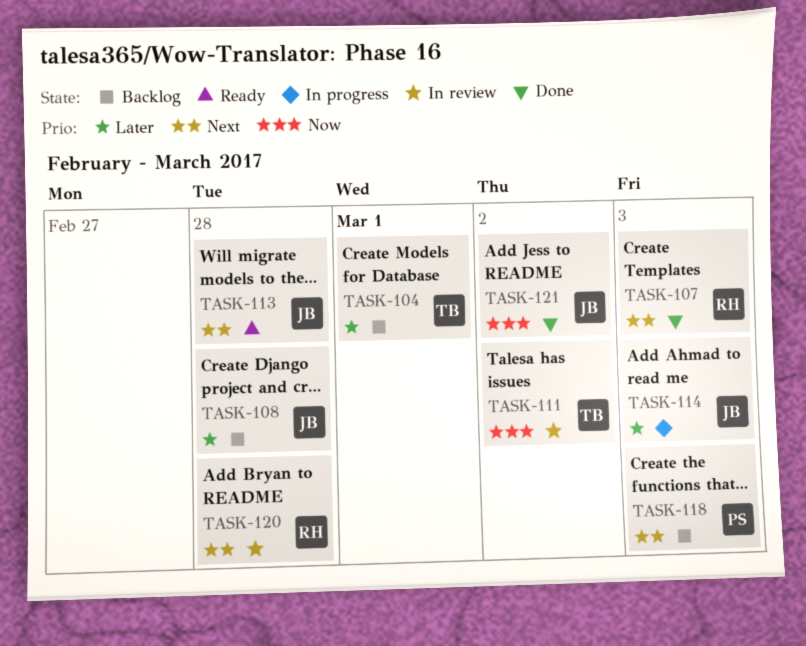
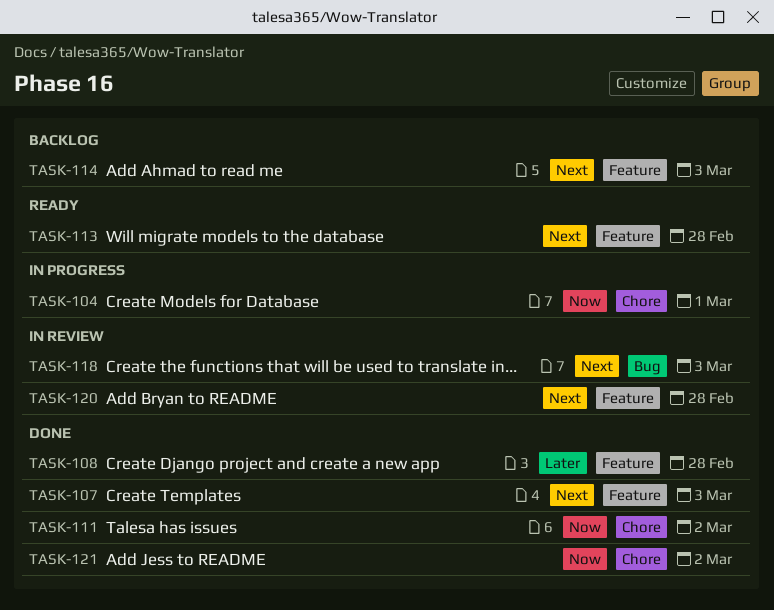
TASK-104, status: Backlog -> In progress
TASK-104, priority: Later -> Now
TASK-108, status: Backlog -> Done
TASK-111, status: In review -> Done
TASK-114, status: In progress -> Backlog
TASK-114, priority: Later -> Next
TASK-118, status: Backlog -> In review

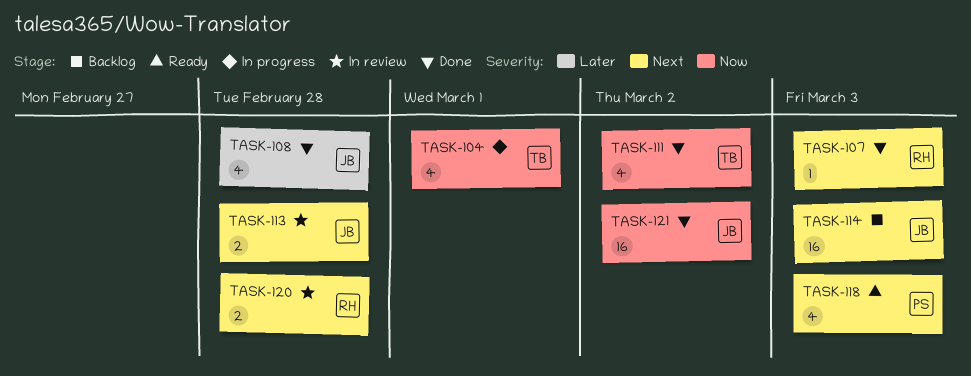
TASK-113, status: Ready -> In review
TASK-118, status: In review -> Ready

